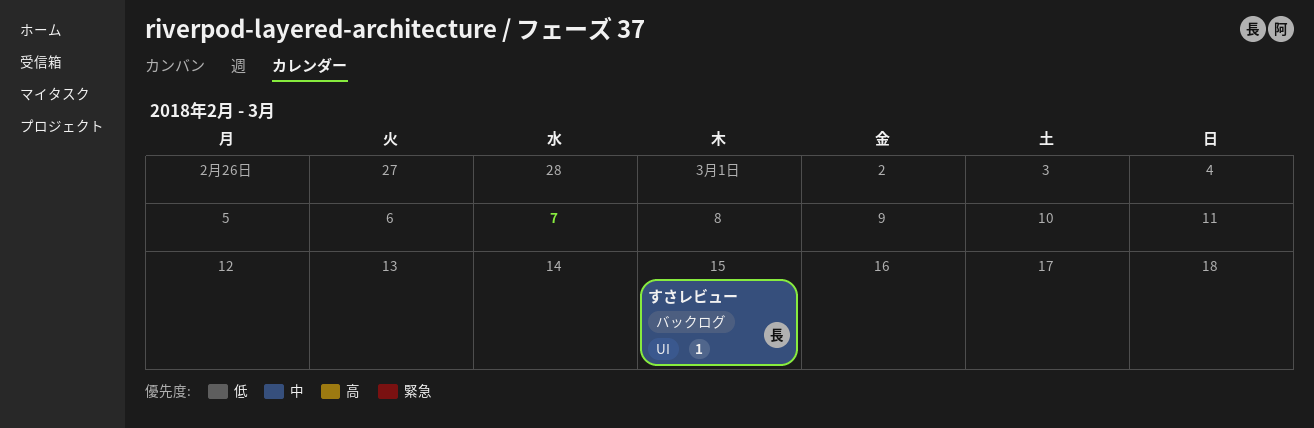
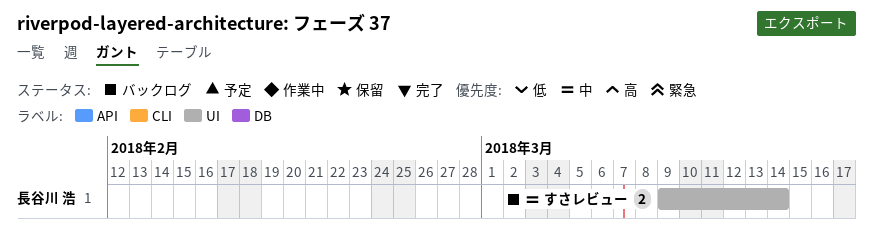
すさレビュー, estimate: 1 -> 2
すさレビュー, due: Mar 15 -> Mar 14

